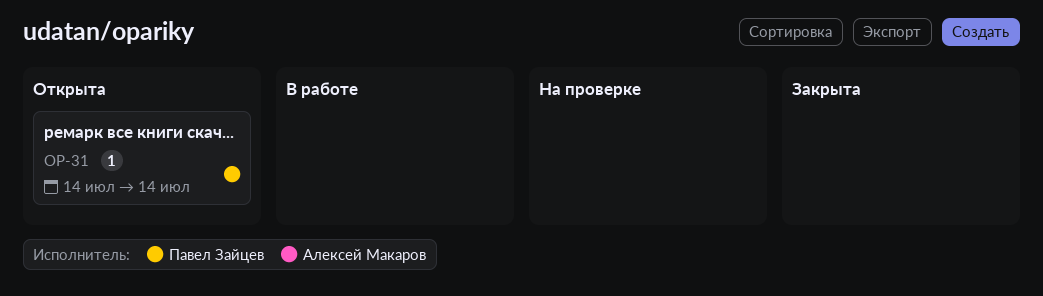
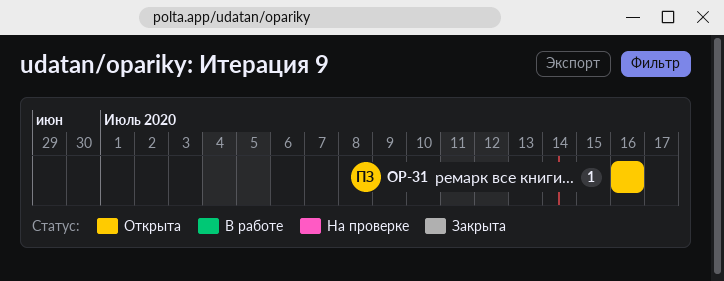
OP-31, start: Jul 14 -> Jul 16
OP-31, due: Jul 14 -> Jul 16

